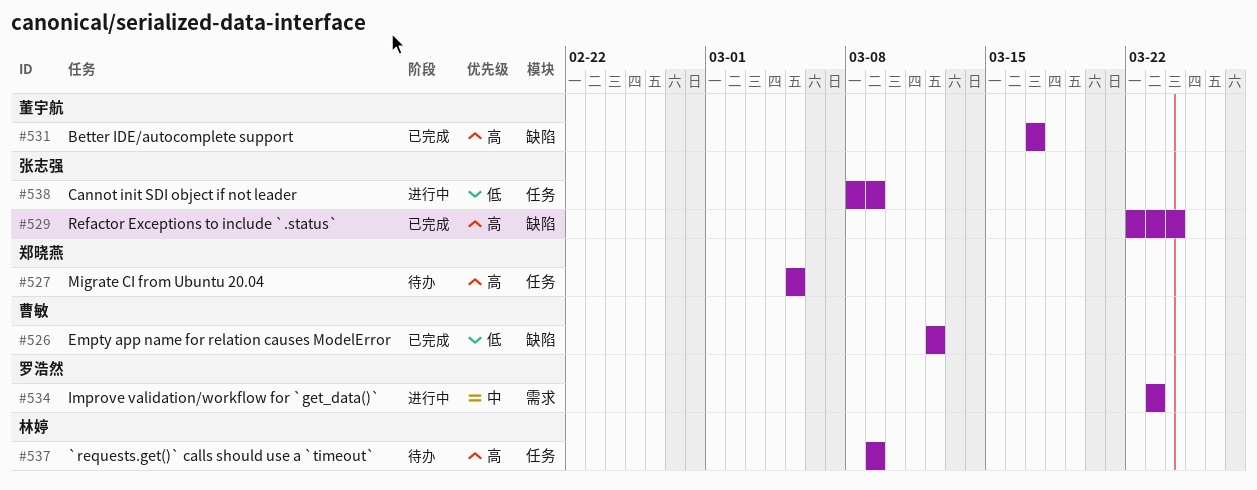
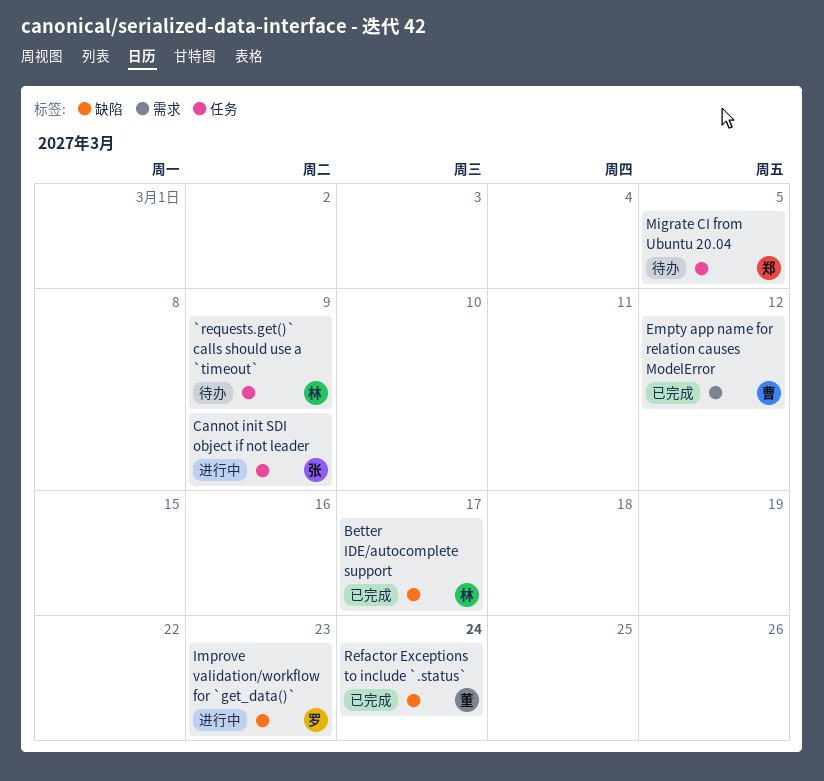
Better IDE/autocomplete support, owner: 董宇航 -> 林婷
Empty app name for relation causes ModelError, label: 缺陷 -> 需求
Improve validation/workflow for `get_data()`, label: 需求 -> 缺陷
Refactor Exceptions to include `.status`, owner: 张志强 -> 董宇航

